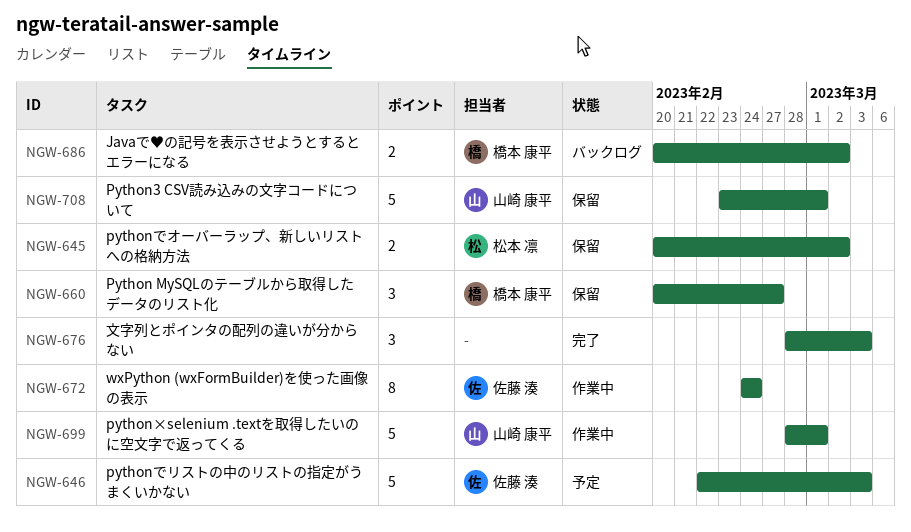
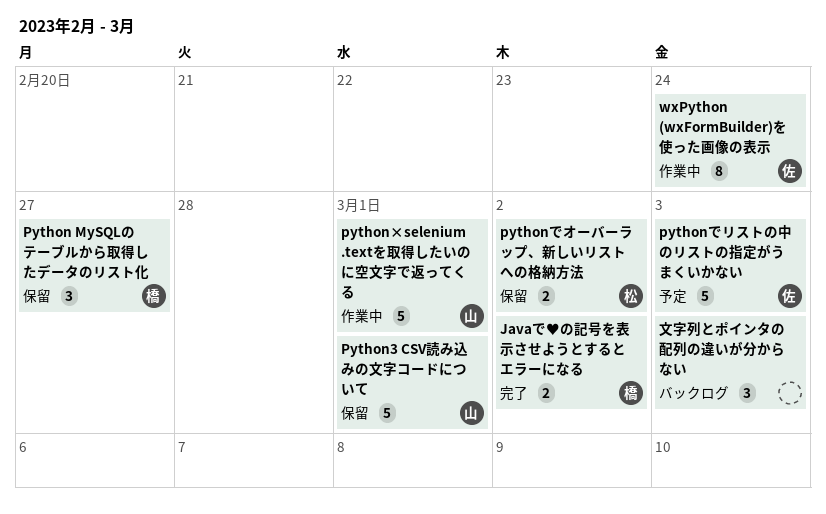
Javaで♥の記号を表示させようとするとエラーになる, status: バックログ -> 完了
文字列とポインタの配列の違いが分からない, status: 完了 -> バックログ

